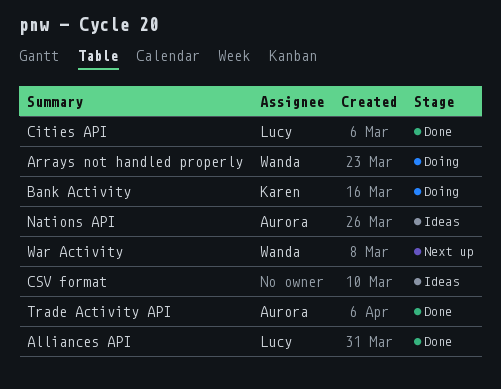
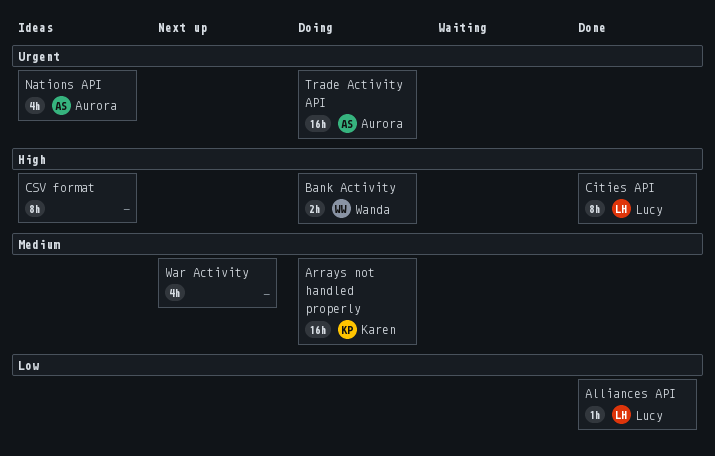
Arrays not handled properly, owner: Wanda -> Karen
Bank Activity, owner: Karen -> Wanda
Trade Activity API, status: Done -> Doing
War Activity, owner: Wanda -> none

